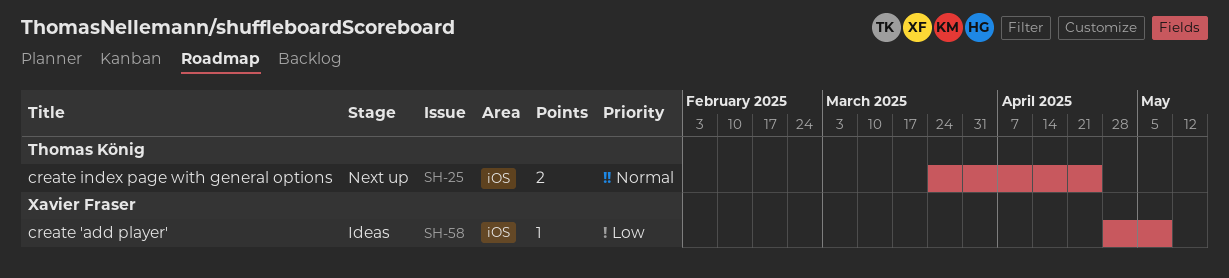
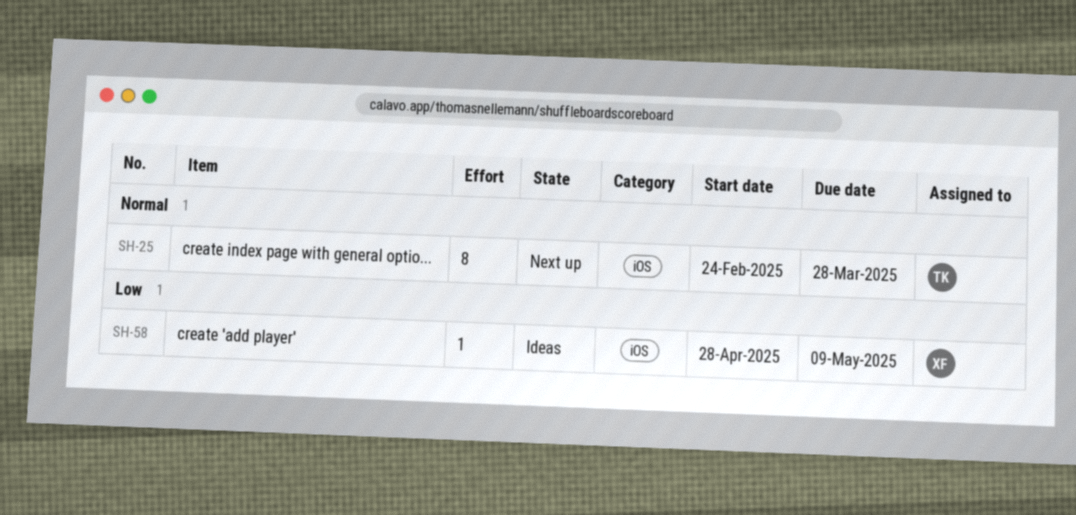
SH-25, estimate: 2 -> 8
SH-25, start: Mar 24 -> Feb 24
SH-25, due: Apr 25 -> Mar 28

